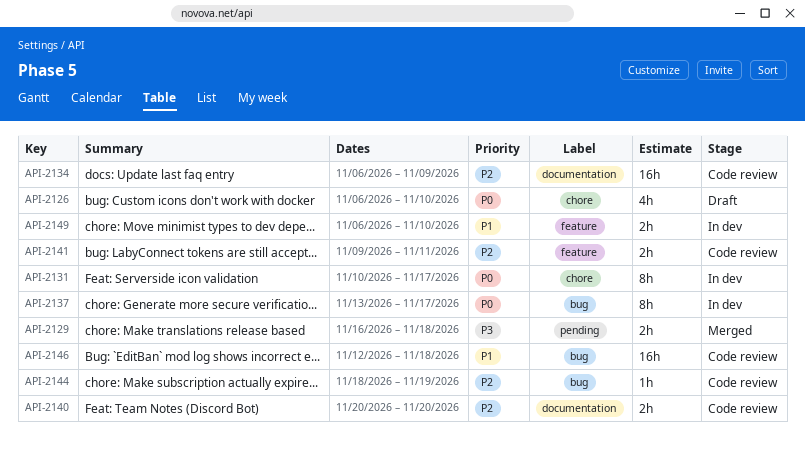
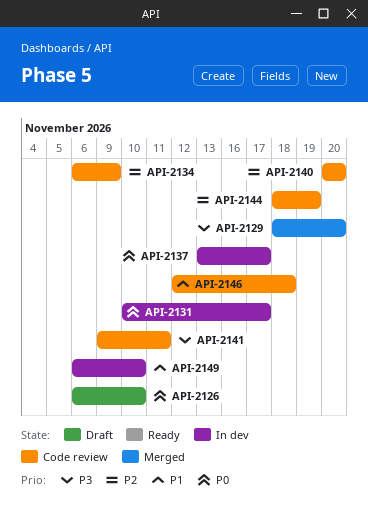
API-2129, start: Nov 16 -> Nov 18
API-2129, due: Nov 18 -> Nov 20
API-2141, priority: P2 -> P3

